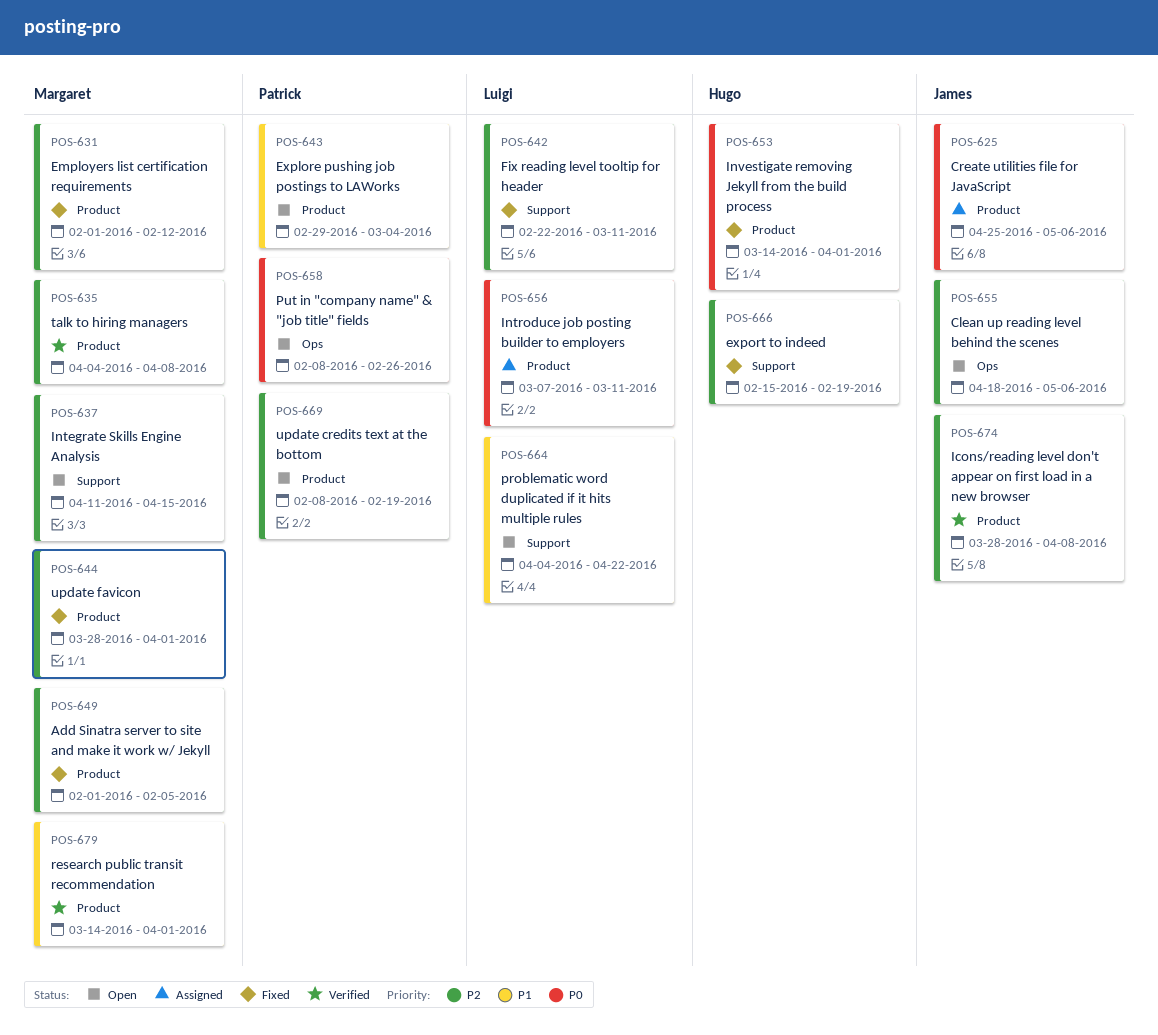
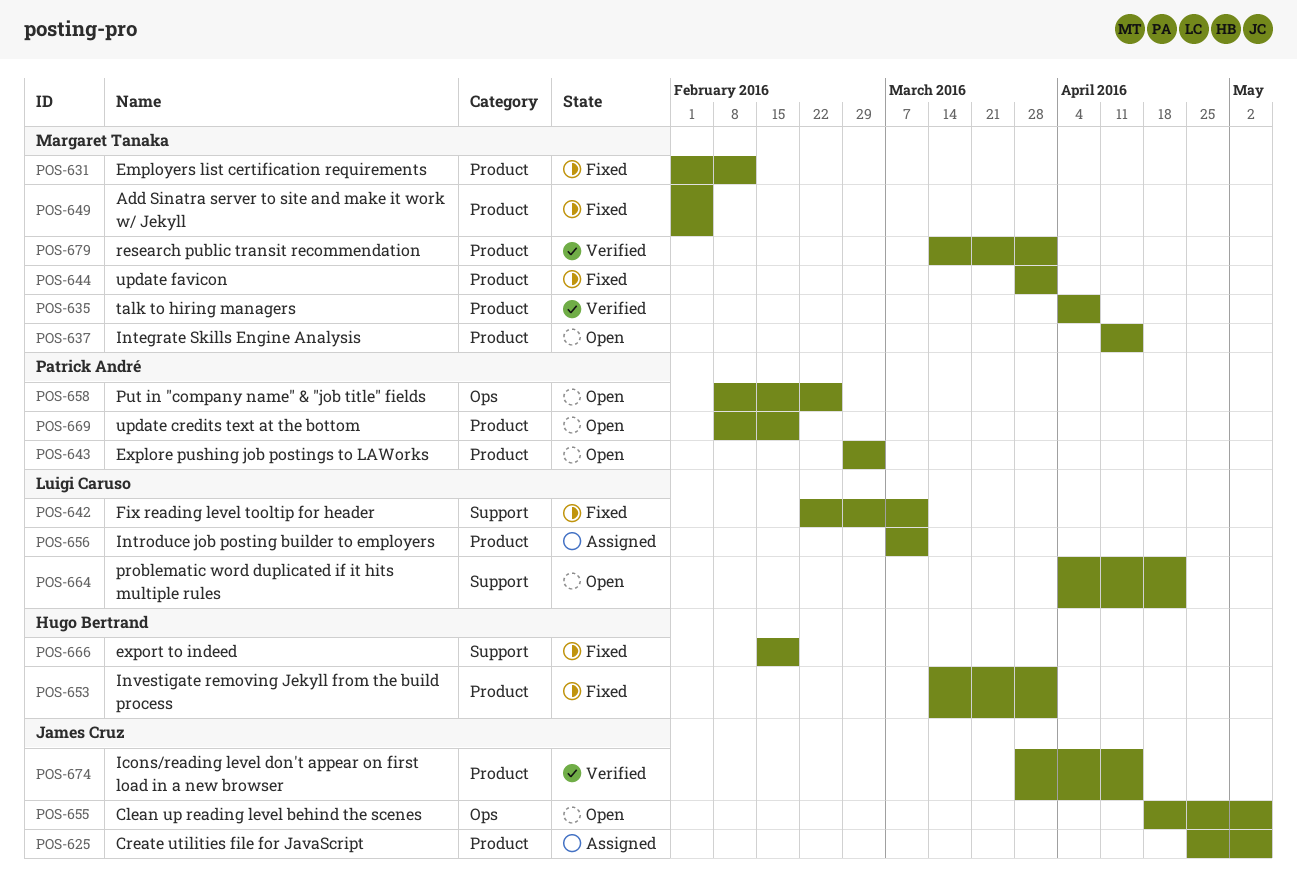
POS-637, label: Support -> Product
POS-674, due: Apr 8 -> Apr 15

